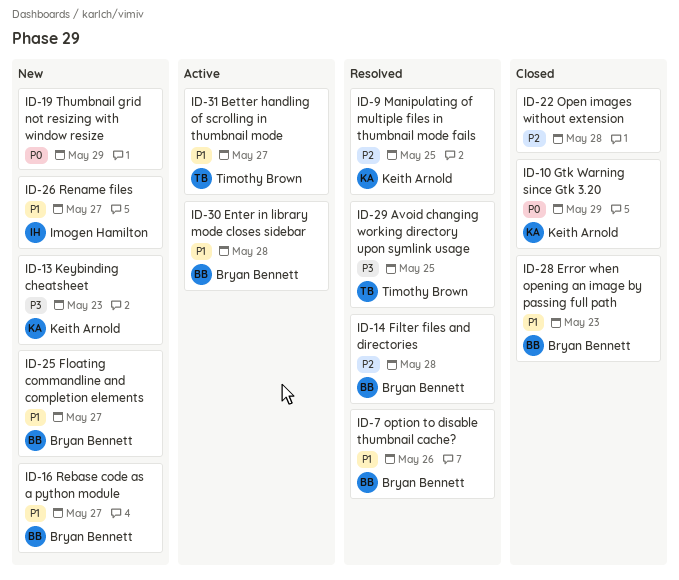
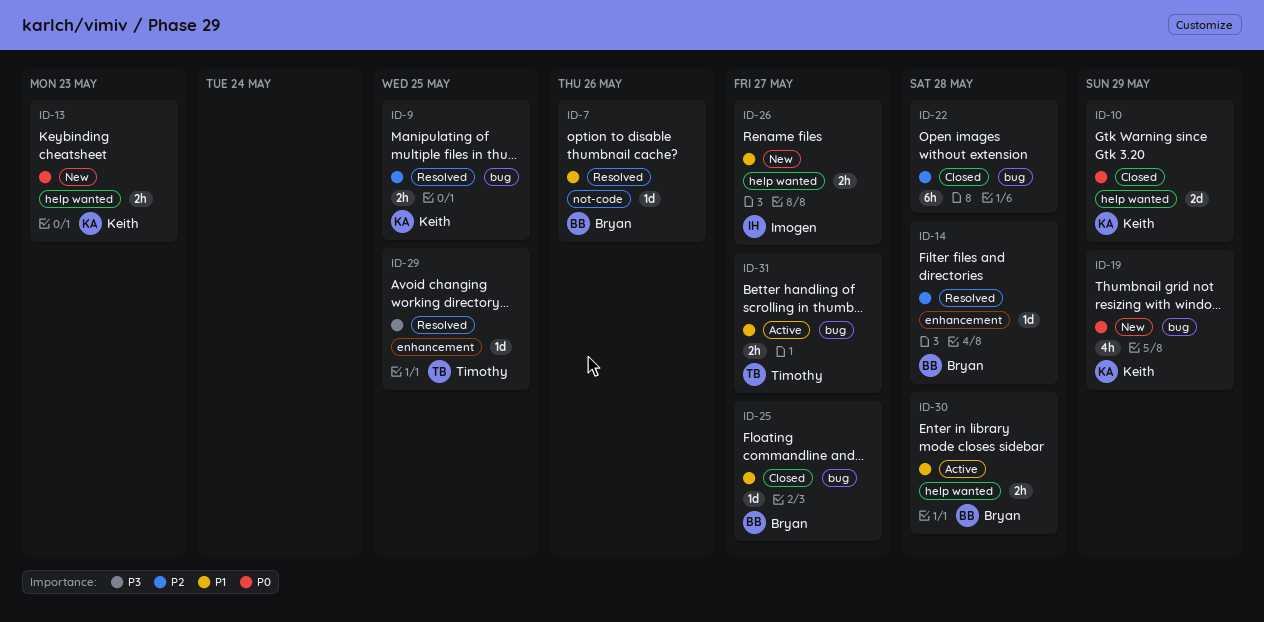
ID-13, priority: P3 -> P0
ID-16: present -> none
ID-19, owner: none -> Keith Arnold
ID-25, status: New -> Closed
ID-28: present -> none

